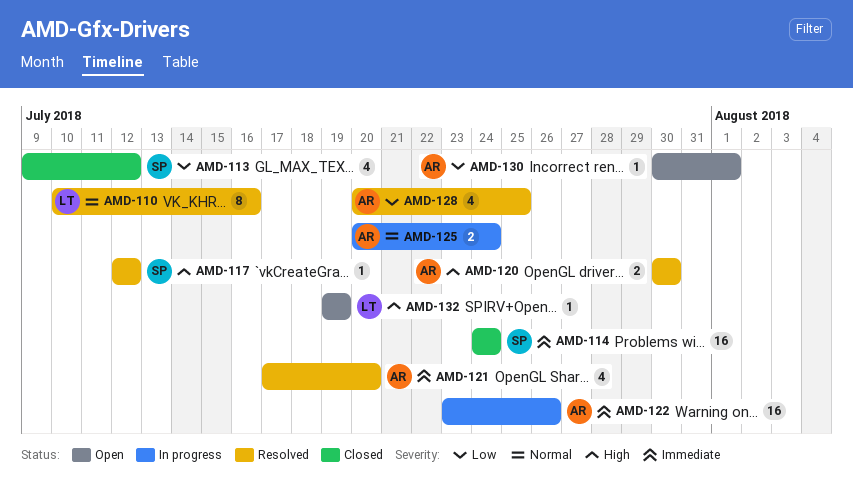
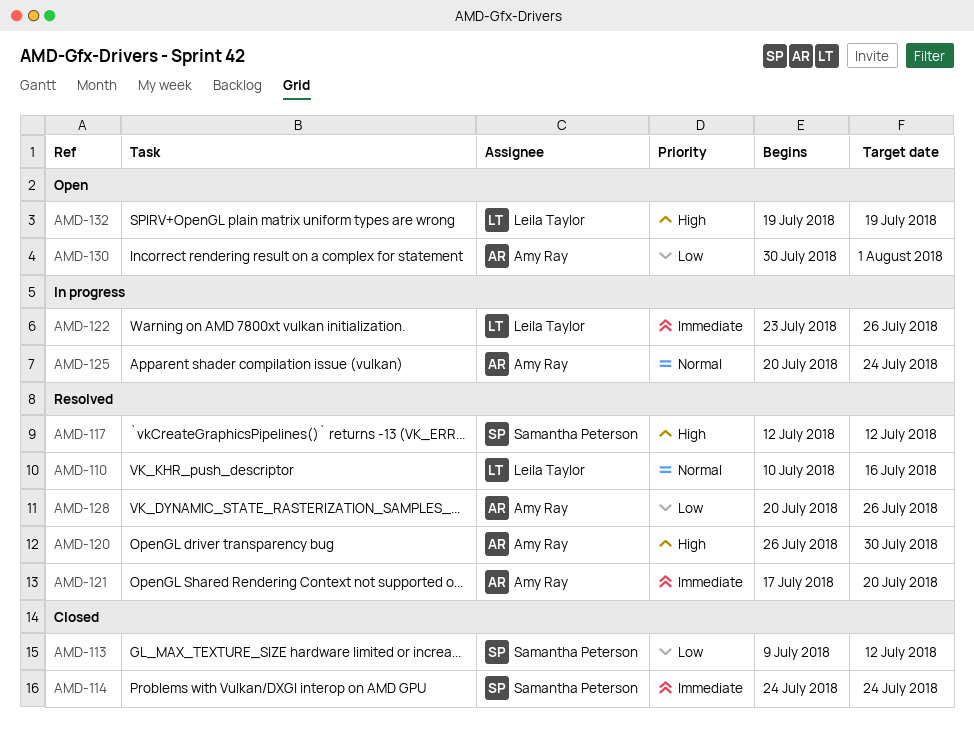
AMD-120, start: Jul 30 -> Jul 26
AMD-122, owner: Amy Ray -> Leila Taylor
AMD-128, due: Jul 25 -> Jul 26

